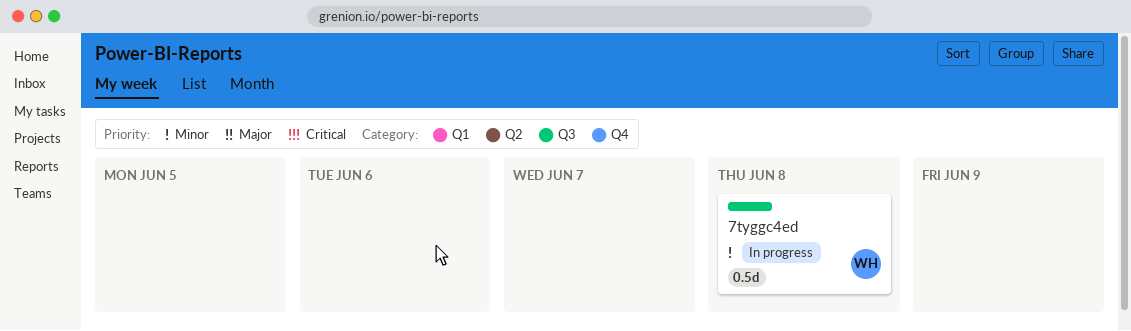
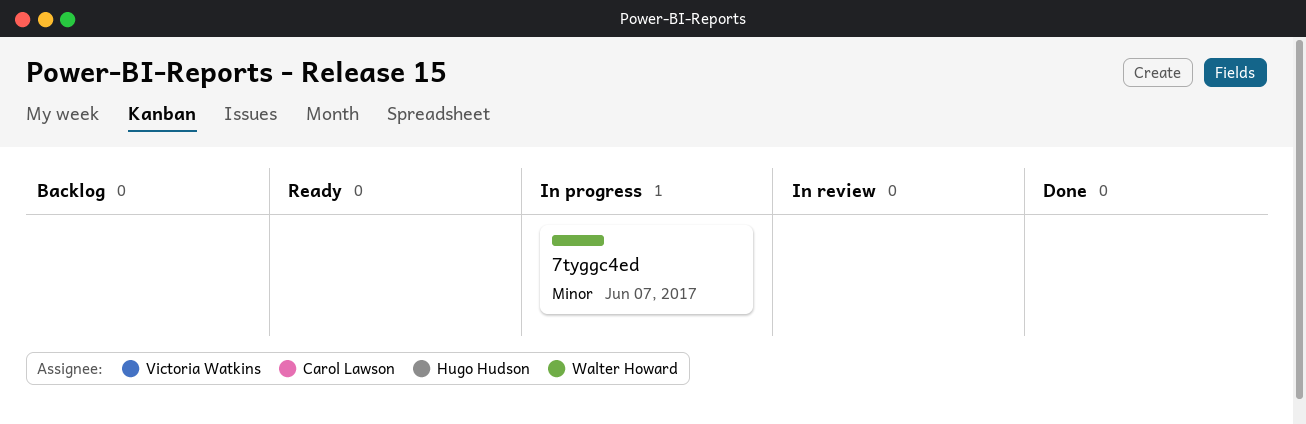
7tyggc4ed, due: Jun 8 -> Jun 7

